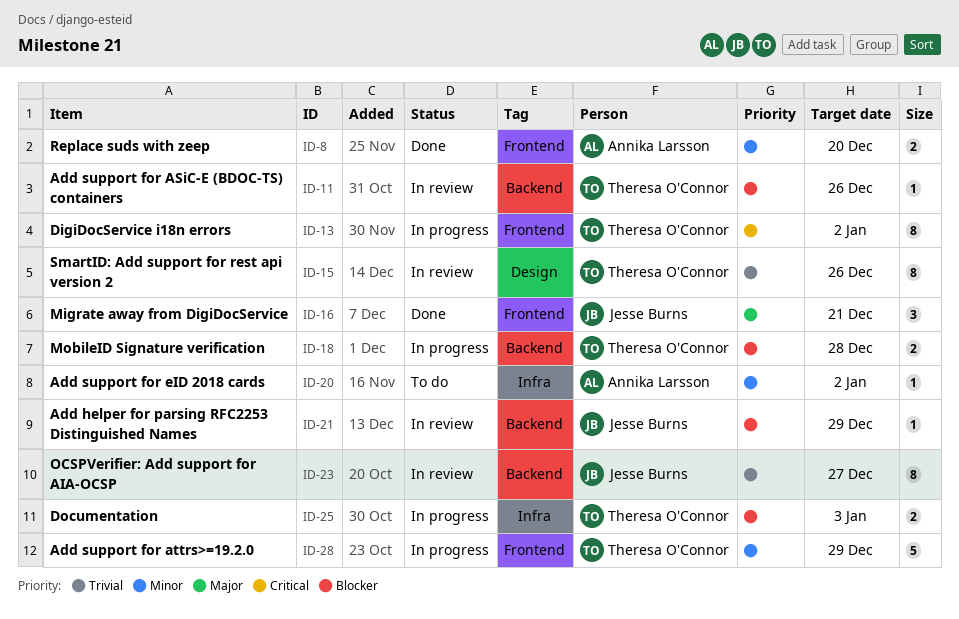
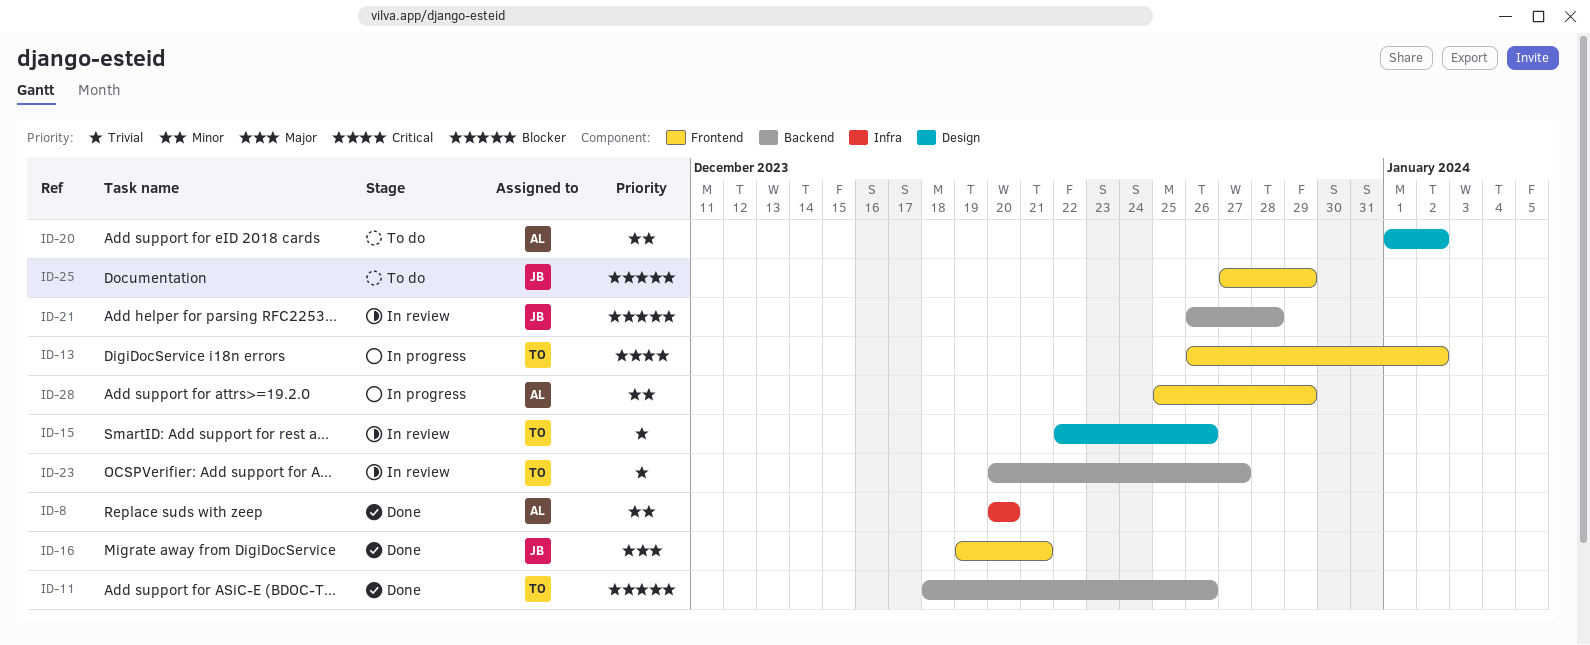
ID-8, label: Frontend -> Infra
ID-11, status: In review -> Done
ID-18: present -> none
ID-20, label: Infra -> Design
ID-21, due: Dec 29 -> Dec 28
ID-23, owner: Jesse Burns -> Theresa O'Connor
ID-25, status: In progress -> To do
ID-25, owner: Theresa O'Connor -> Jesse Burns
ID-25, label: Infra -> Frontend
ID-25, due: Jan 3 -> Dec 29
ID-28, owner: Theresa O'Connor -> Annika Larsson

